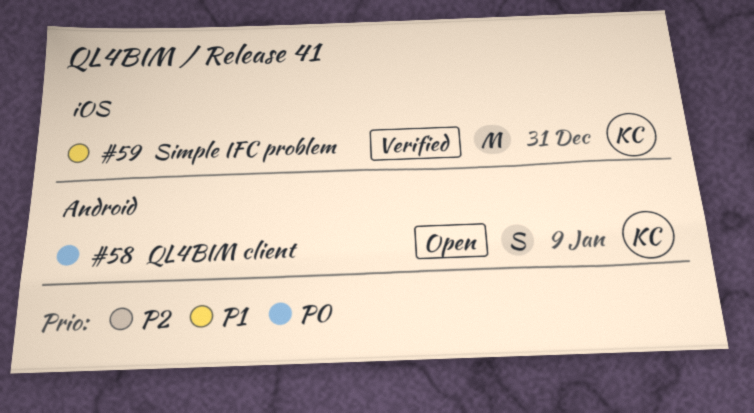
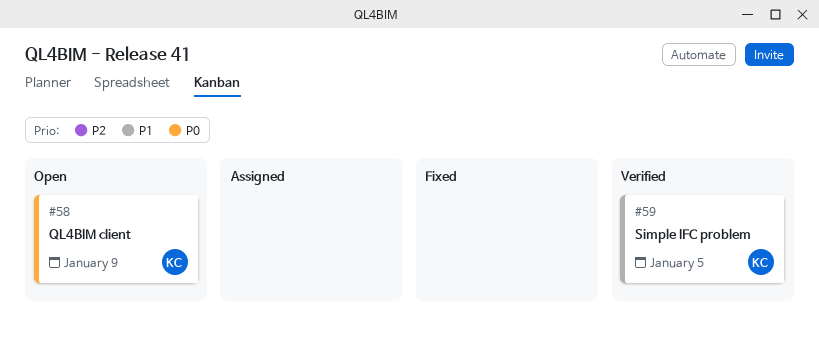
#59, due: Dec 31 -> Jan 5

